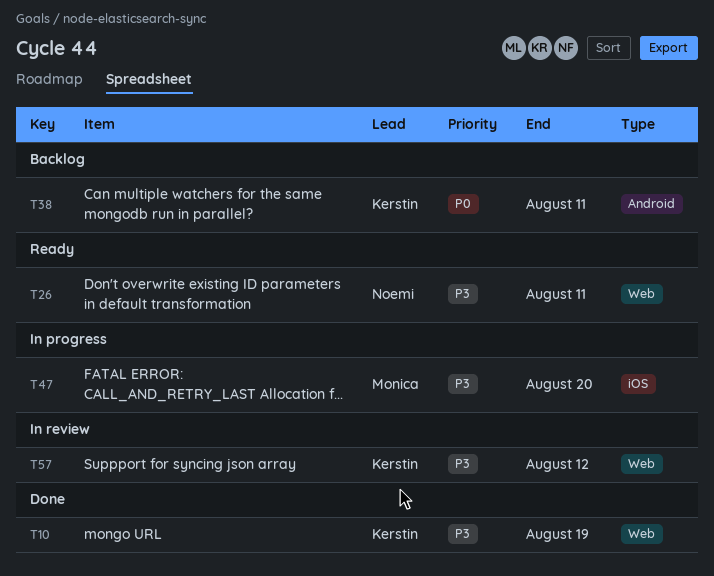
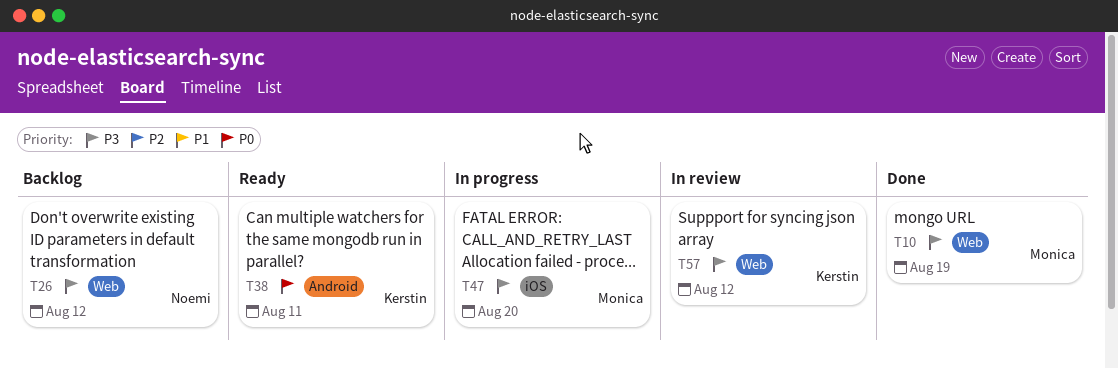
T10, owner: Kerstin -> Monica
T26, status: Ready -> Backlog
T26, due: Aug 11 -> Aug 12
T38, status: Backlog -> Ready

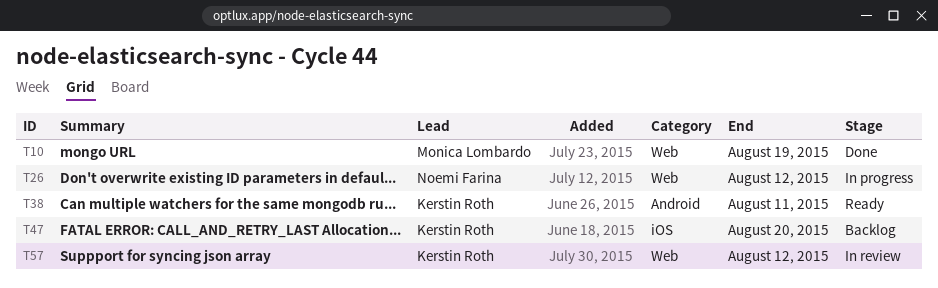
T26, status: Backlog -> In progress
T47, status: In progress -> Backlog
T47, owner: Monica Lombardo -> Kerstin Roth

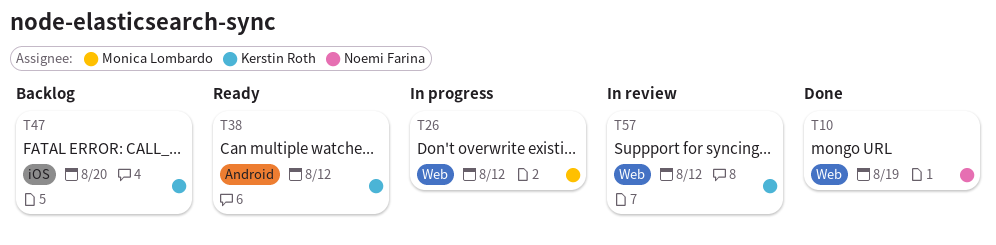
T10, owner: Monica Lombardo -> Noemi Farina
T26, owner: Noemi Farina -> Monica Lombardo
T38, due: Aug 11 -> Aug 12

